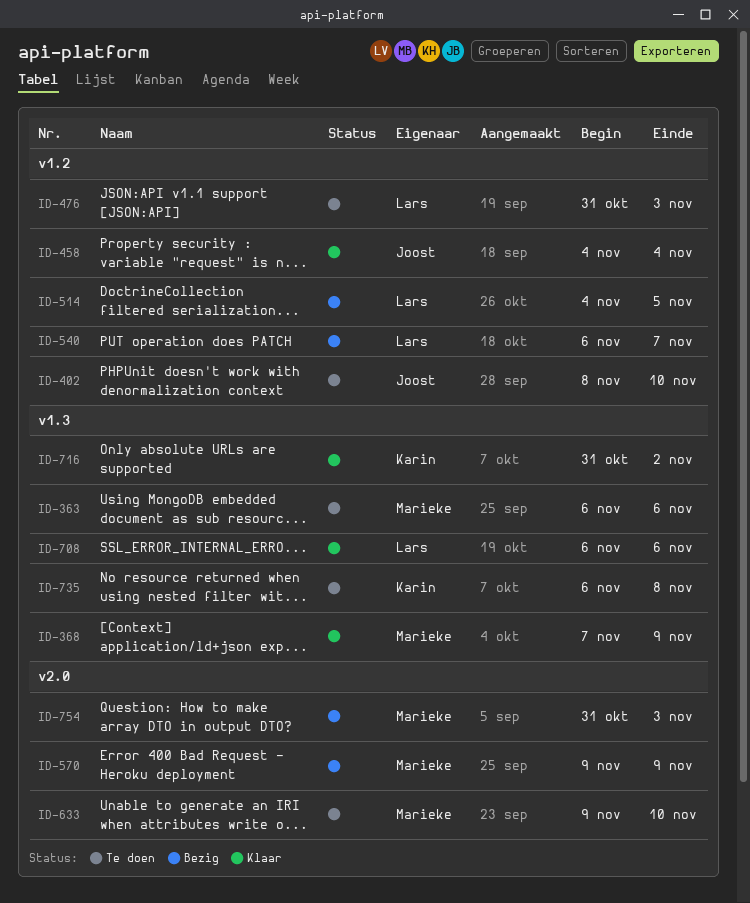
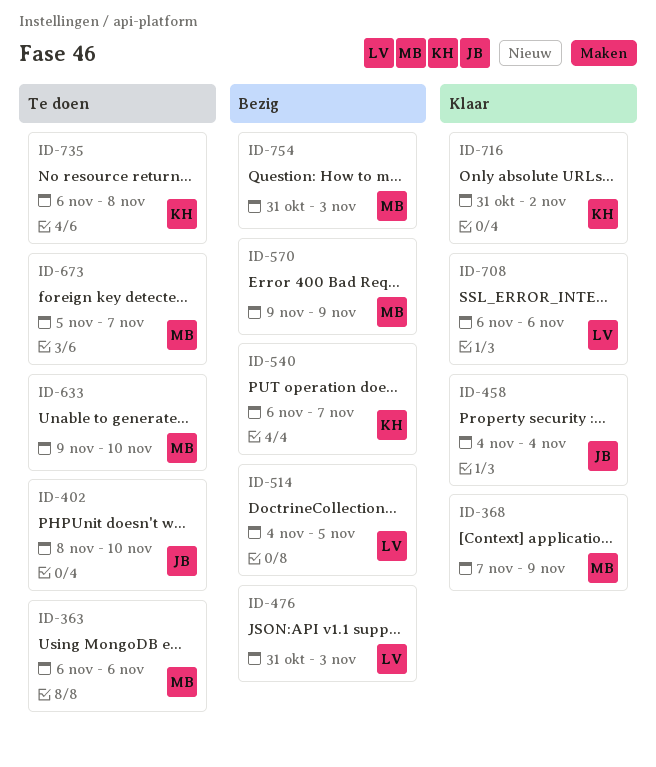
ID-476, status: Te doen -> Bezig
ID-540, owner: Lars -> Karin
ID-673: none -> present

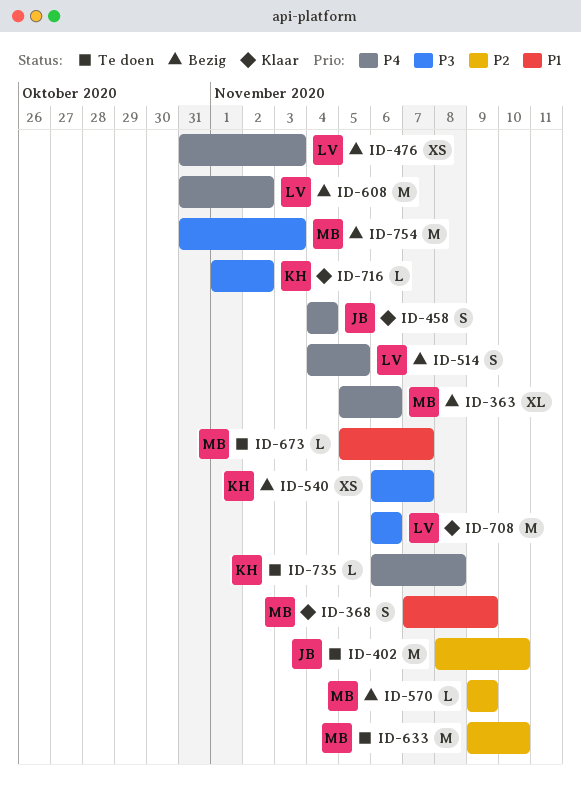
ID-363, status: Te doen -> Bezig
ID-363, start: Nov 6 -> Nov 5
ID-608: none -> present
ID-716, start: Oct 31 -> Nov 1

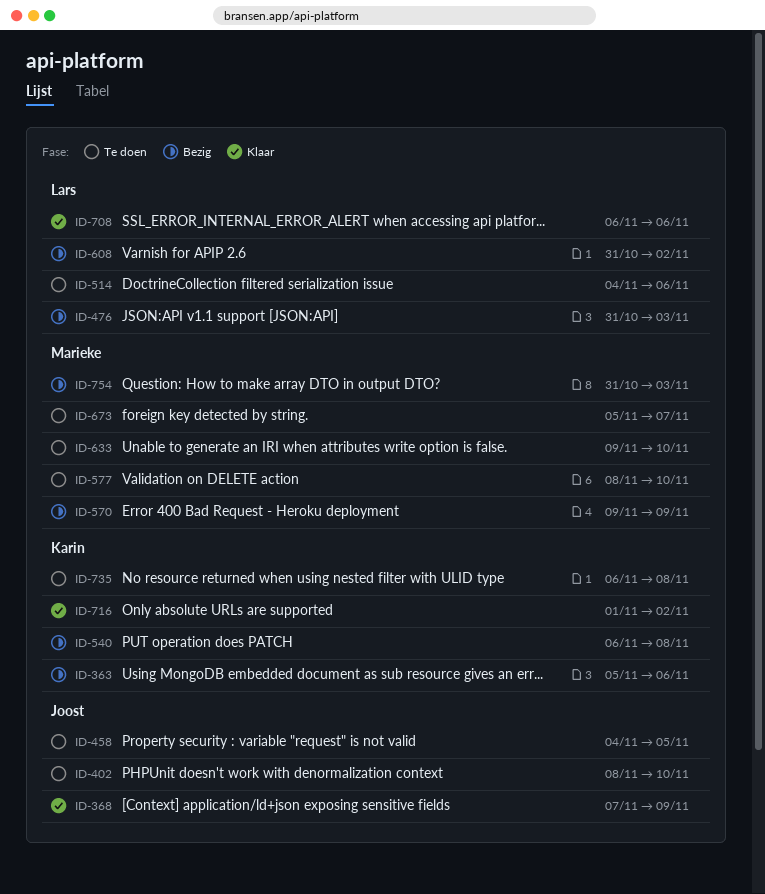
ID-363, owner: Marieke -> Karin
ID-368, owner: Marieke -> Joost
ID-458, status: Klaar -> Te doen
ID-458, due: Nov 4 -> Nov 5
ID-514, status: Bezig -> Te doen
ID-514, due: Nov 5 -> Nov 6
ID-540, due: Nov 7 -> Nov 8
ID-577: none -> present

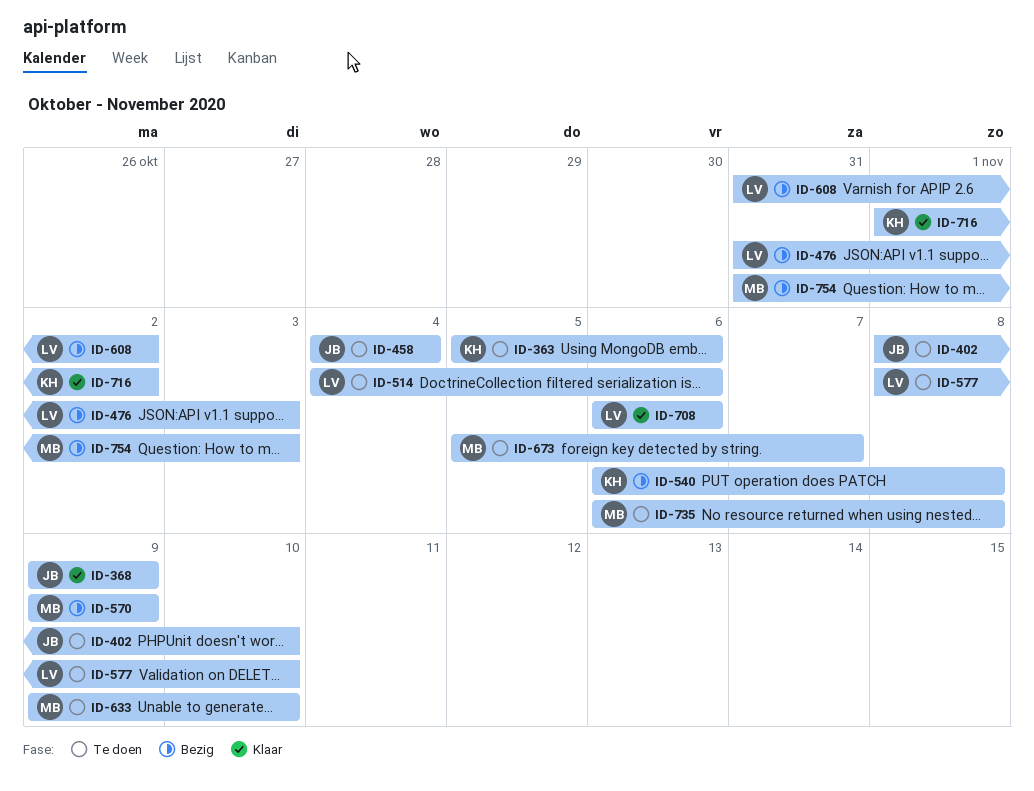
ID-363, status: Bezig -> Te doen
ID-368, start: Nov 7 -> Nov 9
ID-458, due: Nov 5 -> Nov 4
ID-577, owner: Marieke -> Lars
ID-735, owner: Karin -> Marieke

